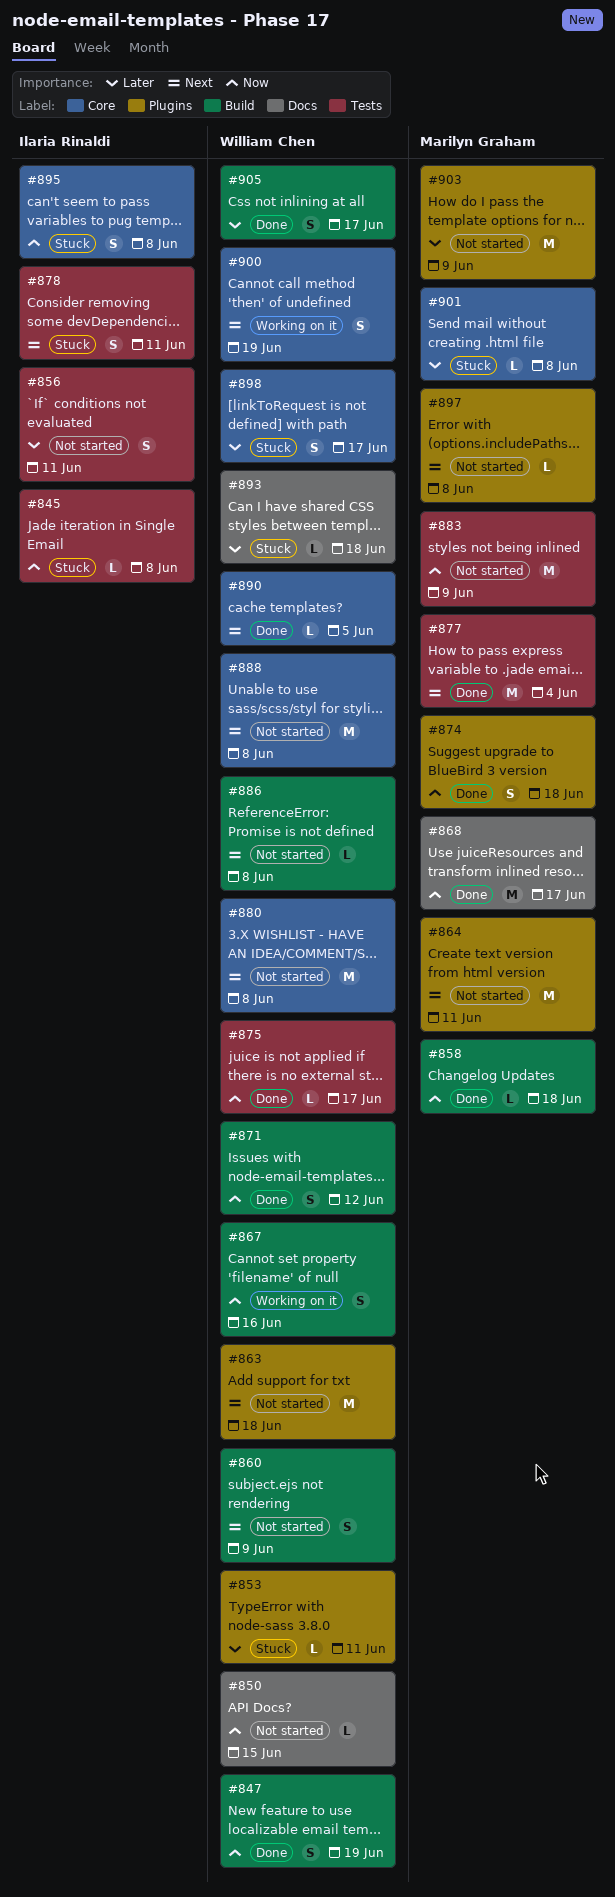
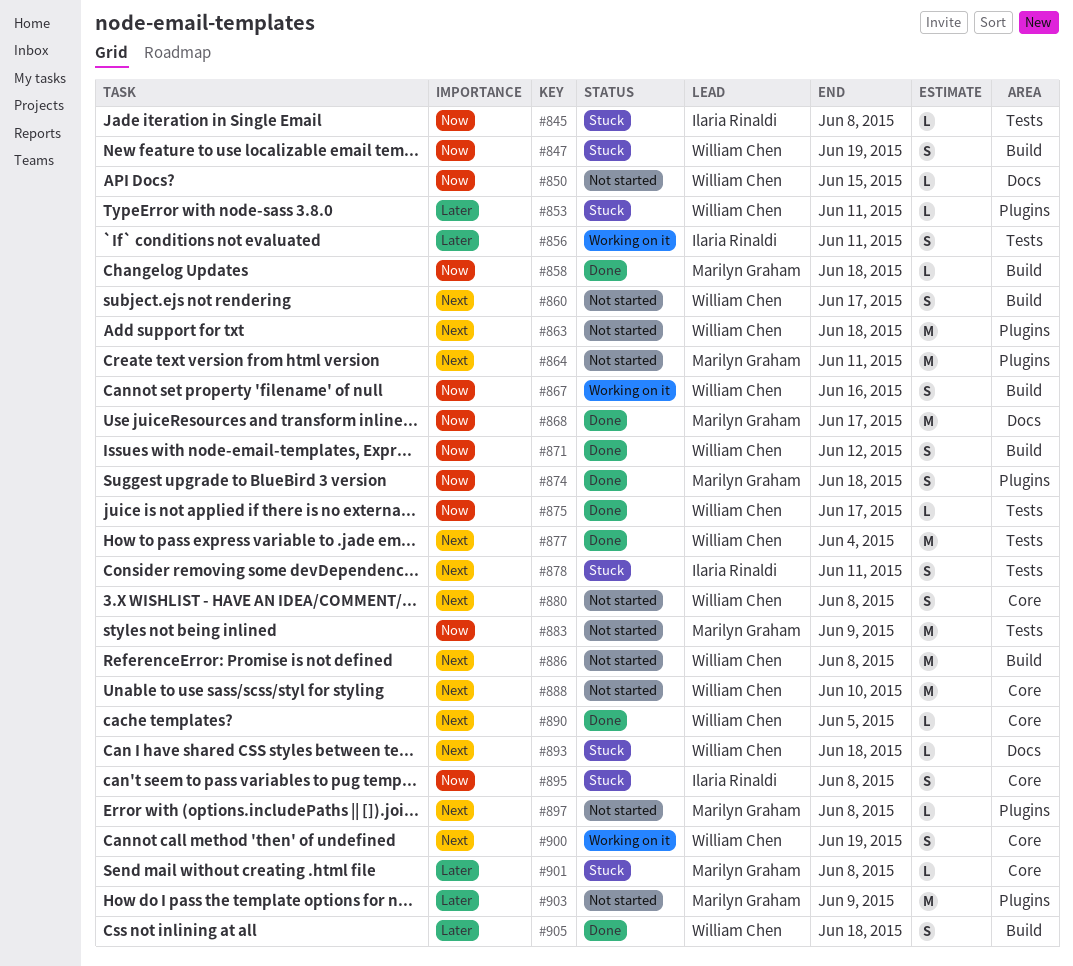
#847, status: Done -> Stuck
#856, status: Not started -> Working on it
#860, due: Jun 9 -> Jun 17
#877, owner: Marilyn Graham -> William Chen
#880, estimate: M -> S
#886, estimate: L -> M
#888, due: Jun 8 -> Jun 10
#893, priority: Later -> Next
#898: present -> none
#905, due: Jun 17 -> Jun 18

